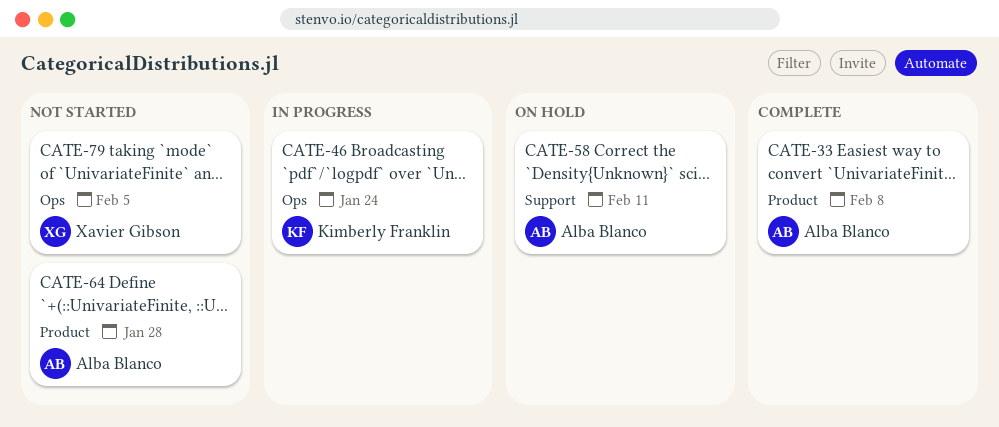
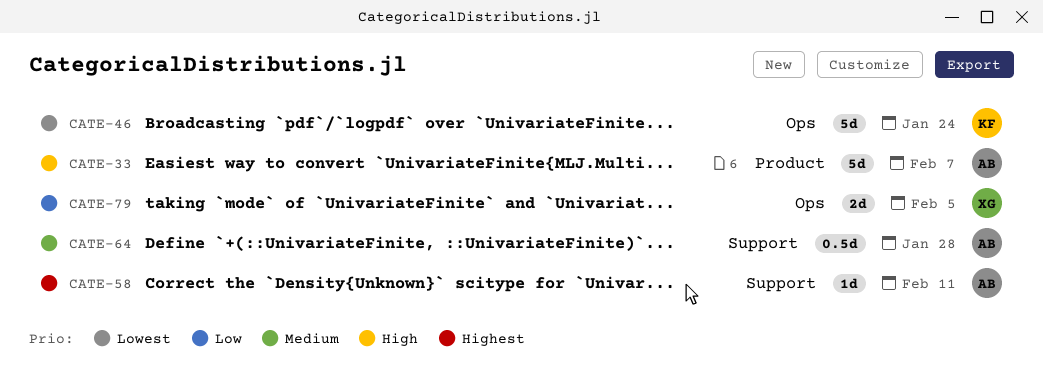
CATE-33, due: Feb 8 -> Feb 7
CATE-64, label: Product -> Support

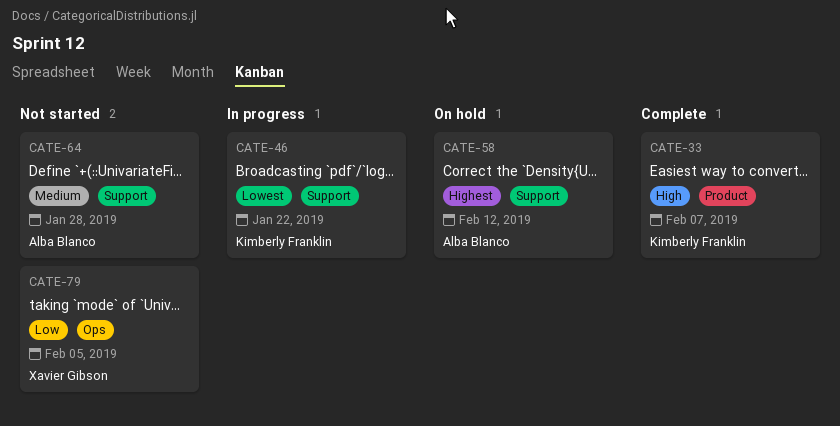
CATE-33, owner: Alba Blanco -> Kimberly Franklin
CATE-46, label: Ops -> Support
CATE-46, due: Jan 24 -> Jan 22
CATE-58, due: Feb 11 -> Feb 12

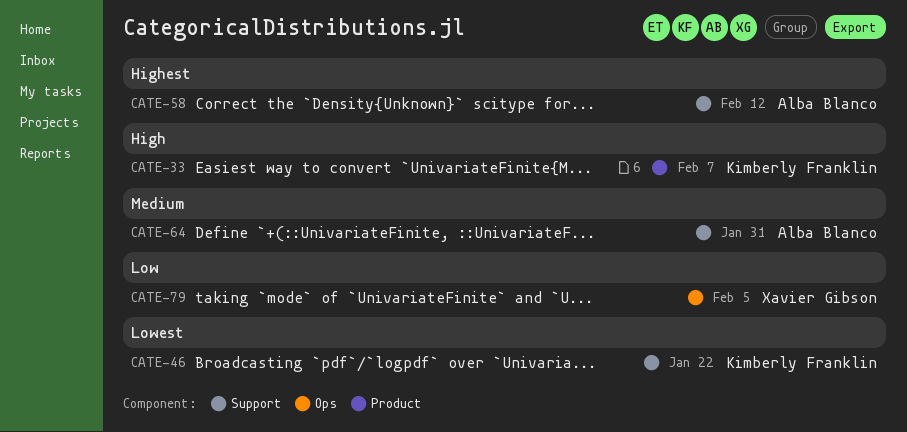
CATE-64, due: Jan 28 -> Jan 31

